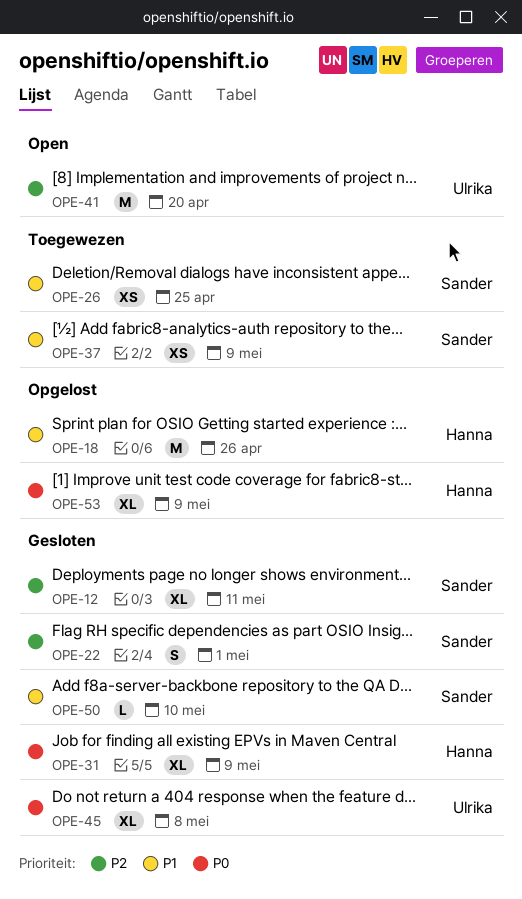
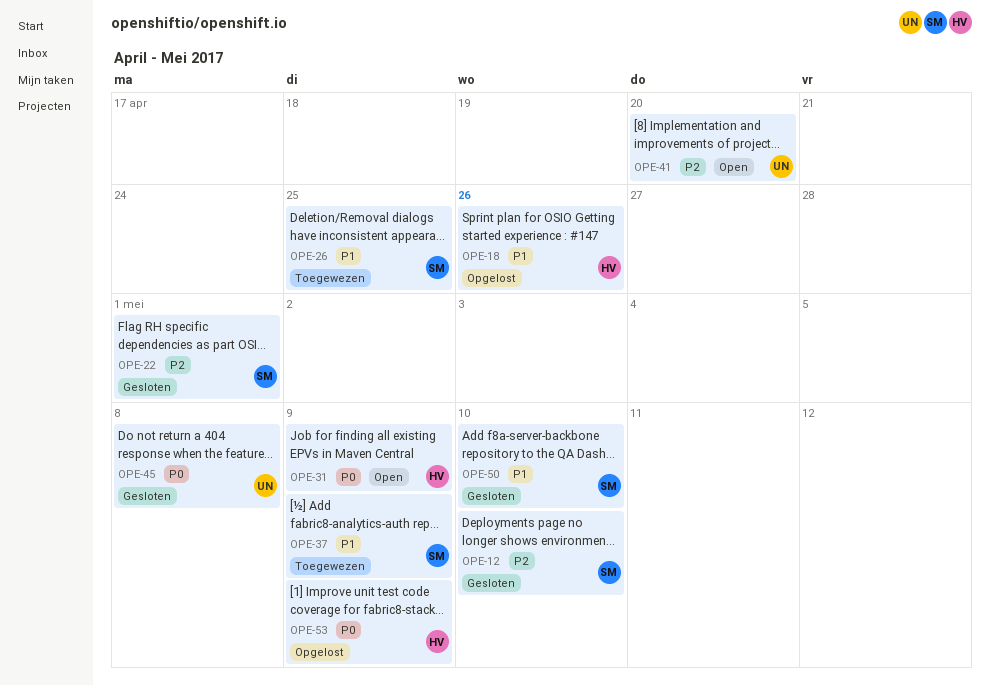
OPE-12, due: May 11 -> May 10
OPE-31, status: Gesloten -> Open

